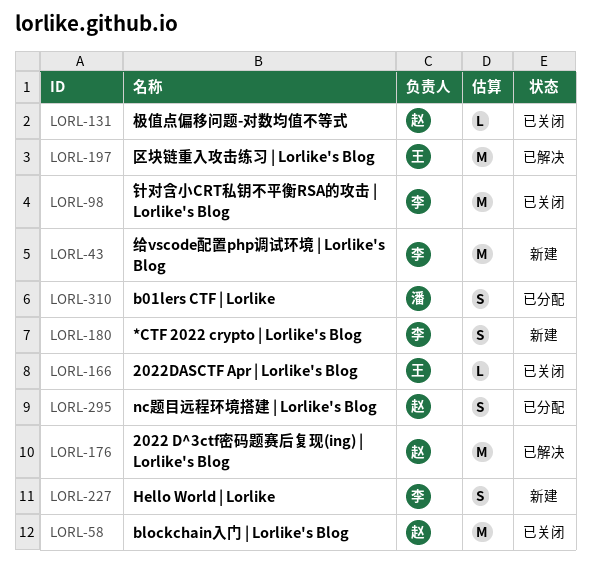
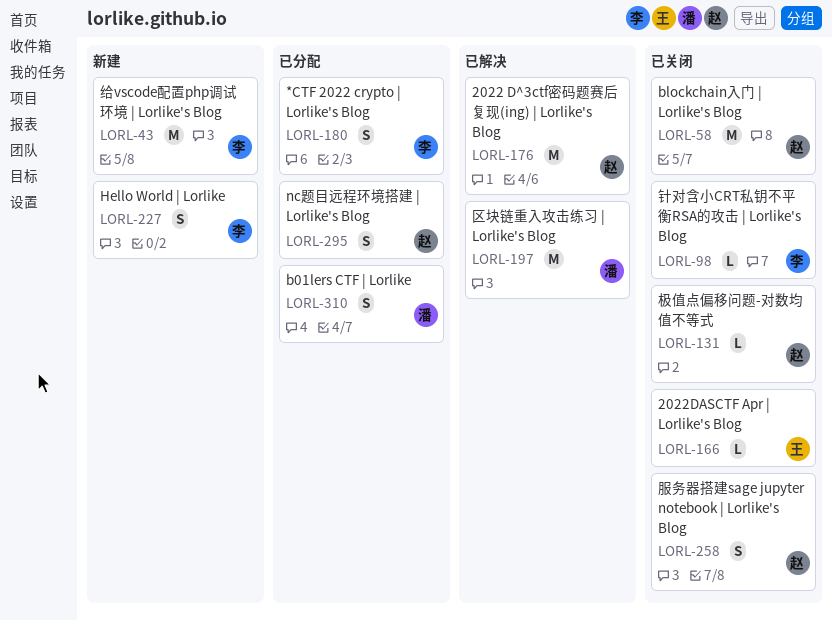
LORL-98, estimate: M -> L
LORL-180, status: 新建 -> 已分配
LORL-197, owner: 王 -> 潘
LORL-258: none -> present

